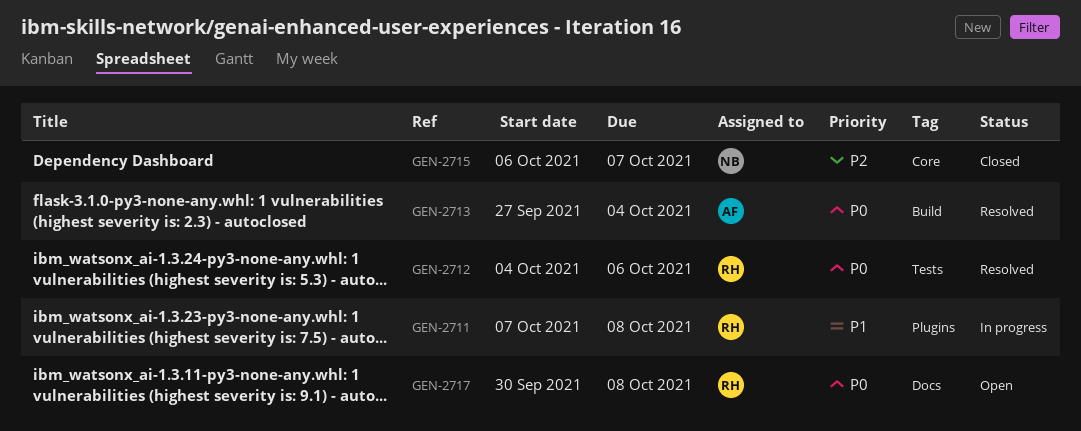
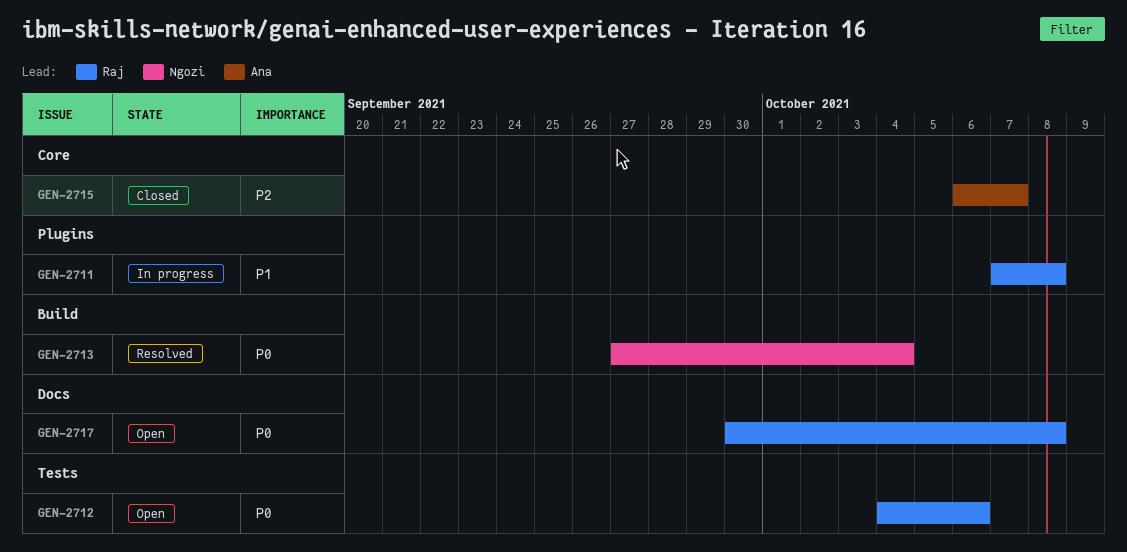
GEN-2712, status: Resolved -> Open
GEN-2713, owner: Ana -> Ngozi
GEN-2715, owner: Ngozi -> Ana

